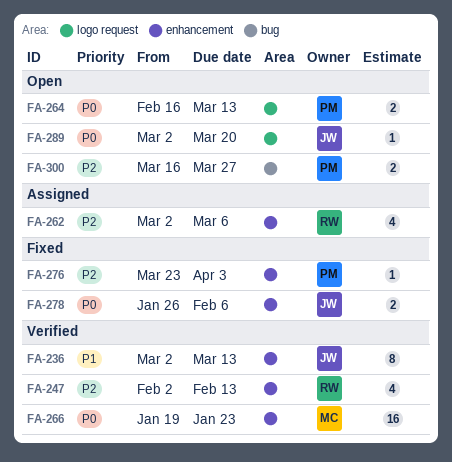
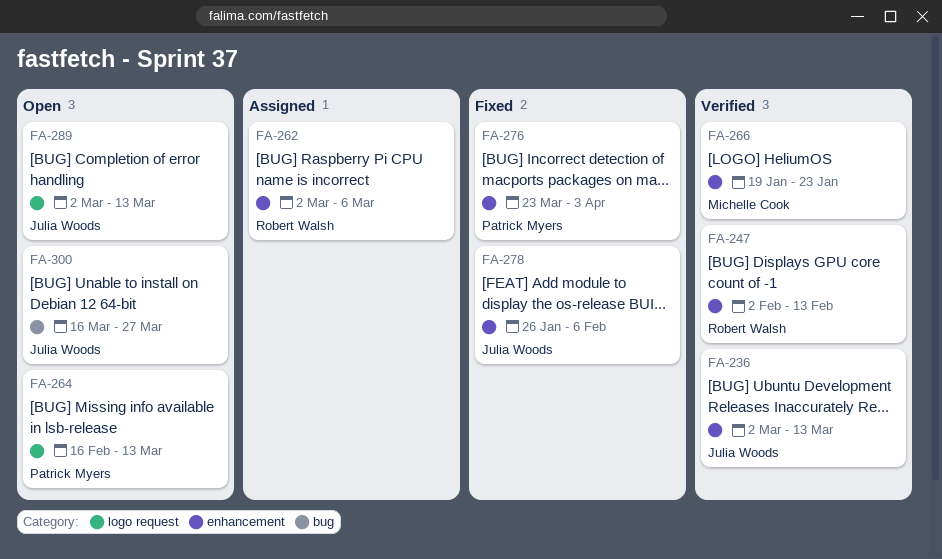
FA-289, due: Mar 20 -> Mar 13
FA-300, owner: Patrick Myers -> Julia Woods

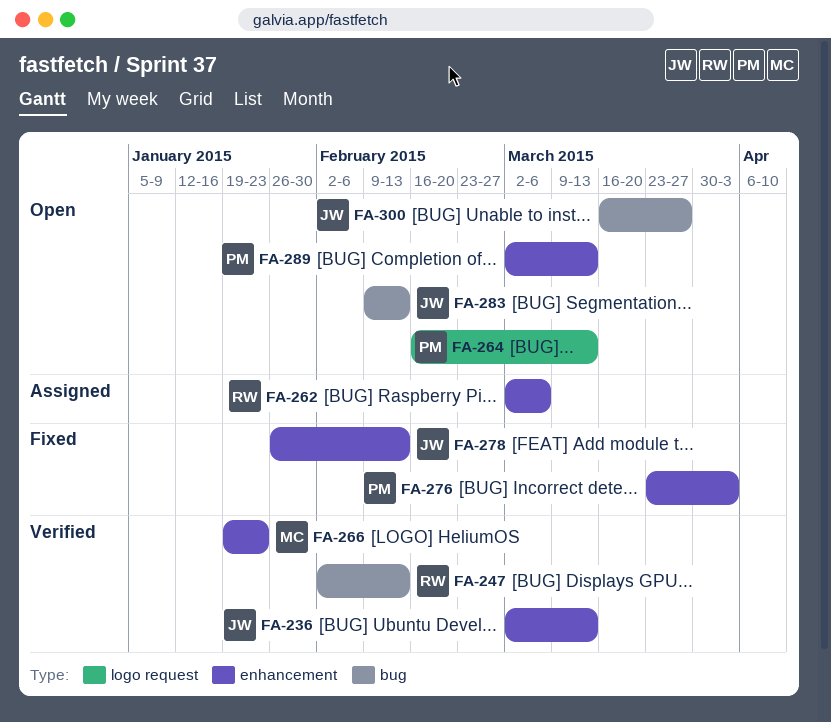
FA-247, label: enhancement -> bug
FA-278, due: Feb 6 -> Feb 13
FA-283: none -> present
FA-289, owner: Julia Woods -> Patrick Myers
FA-289, label: logo request -> enhancement

